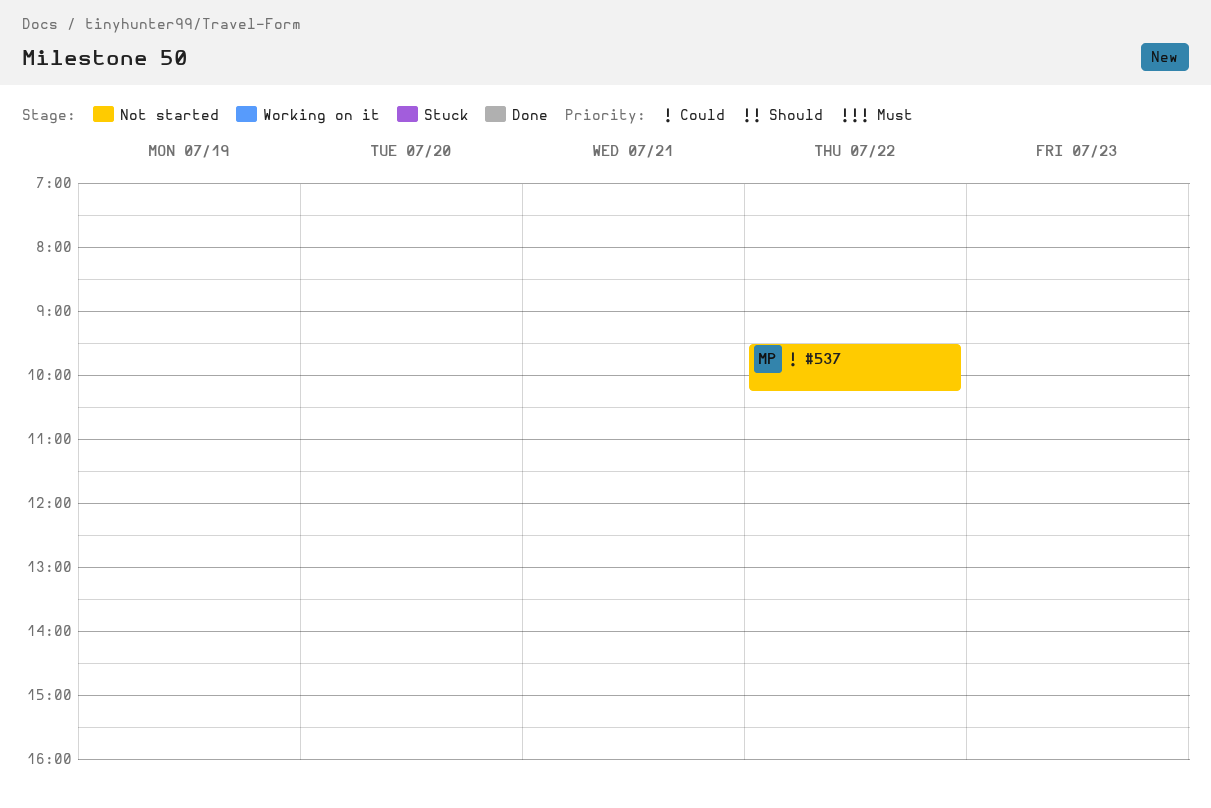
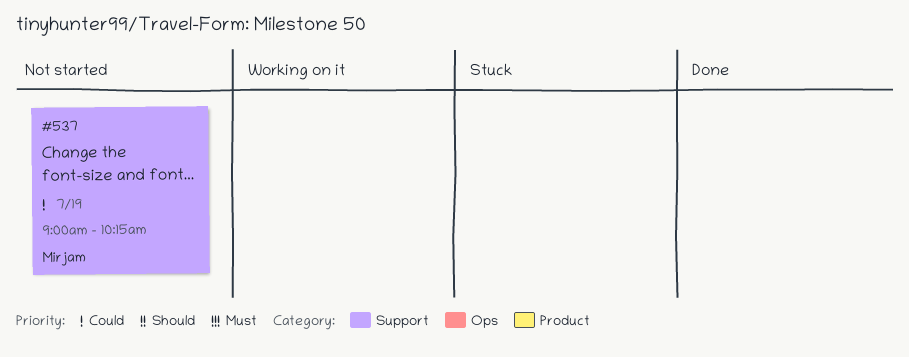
#537, day: Jul 22 -> Jul 19
#537, begins: 09:30 -> 09:00

